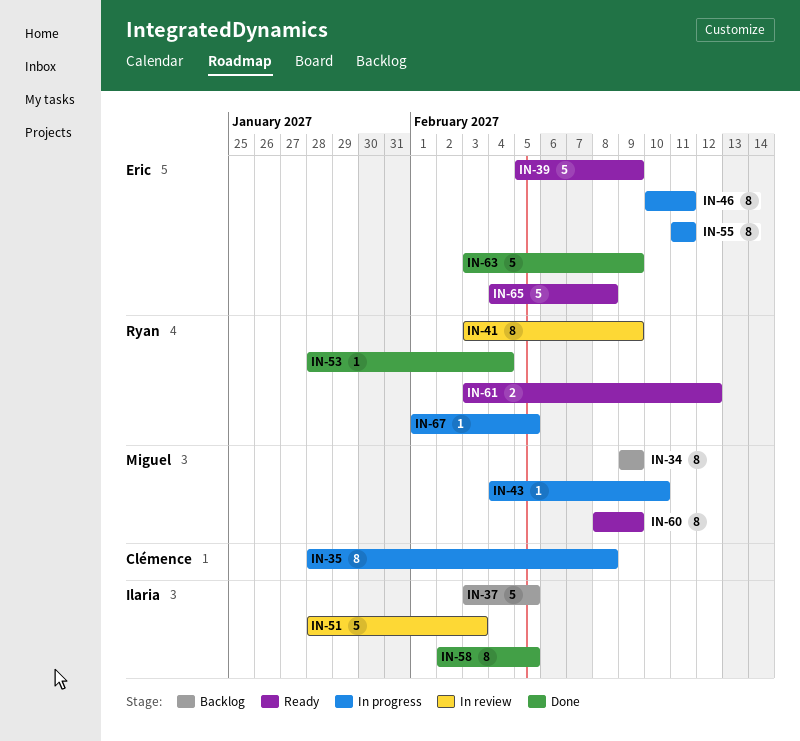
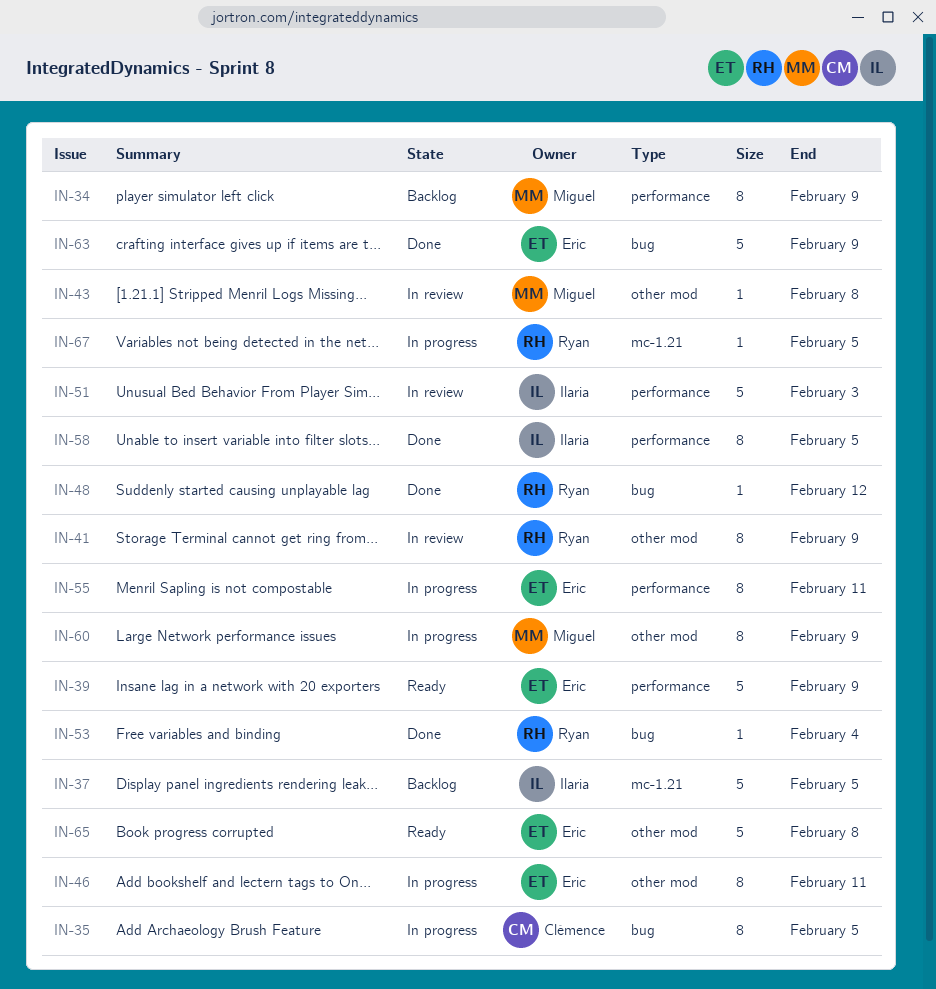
IN-35, due: Feb 8 -> Feb 5
IN-43, status: In progress -> In review
IN-43, due: Feb 10 -> Feb 8
IN-48: none -> present
IN-60, status: Ready -> In progress
IN-61: present -> none

